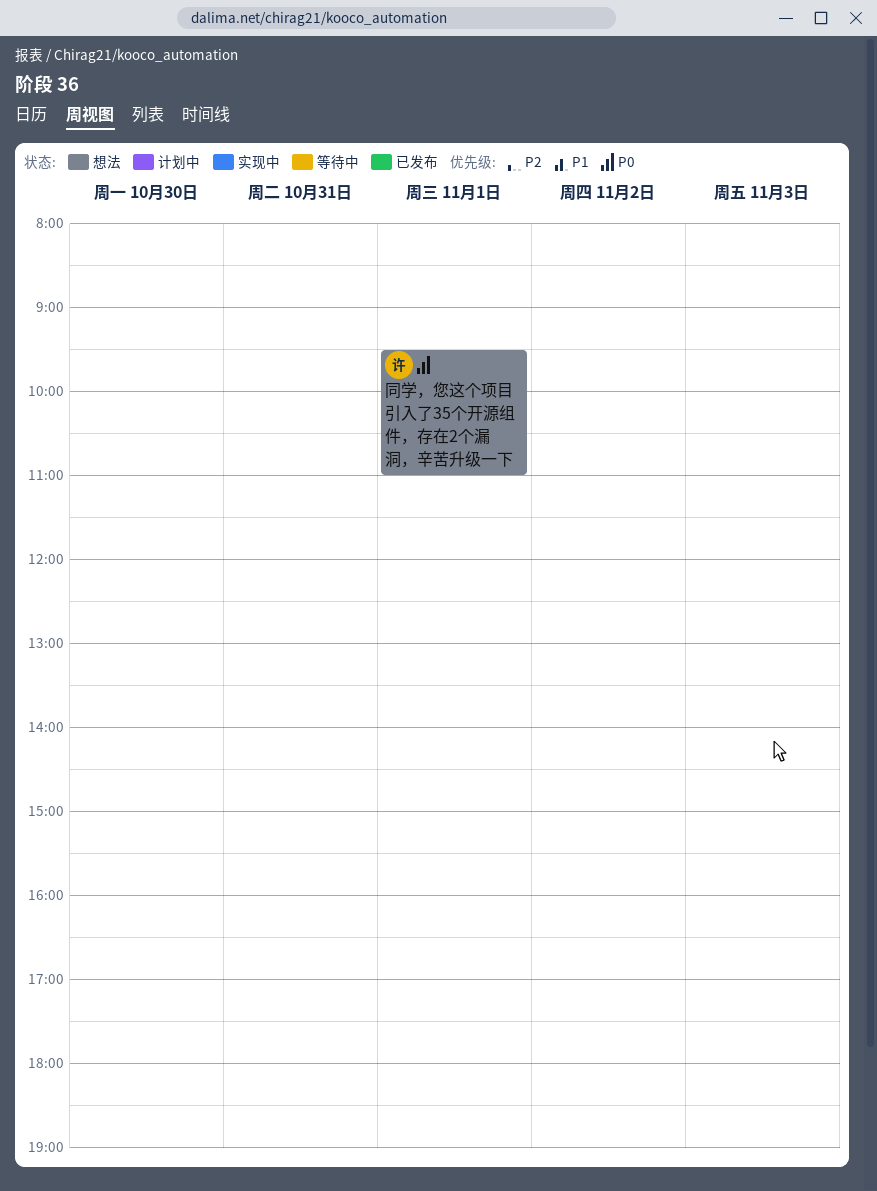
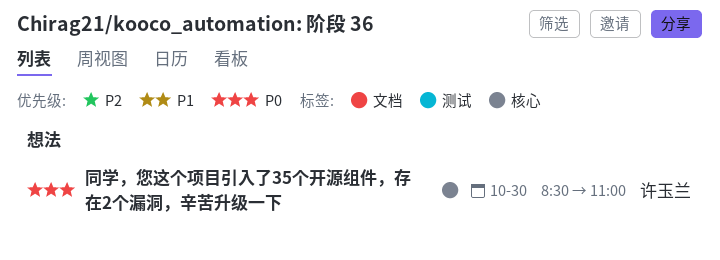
同学，您这个项目引入了35个开源组件，存在2个漏洞，辛苦升级一下, day: Nov 1 -> Oct 30
同学，您这个项目引入了35个开源组件，存在2个漏洞，辛苦升级一下, begins: 09:30 -> 08:30

